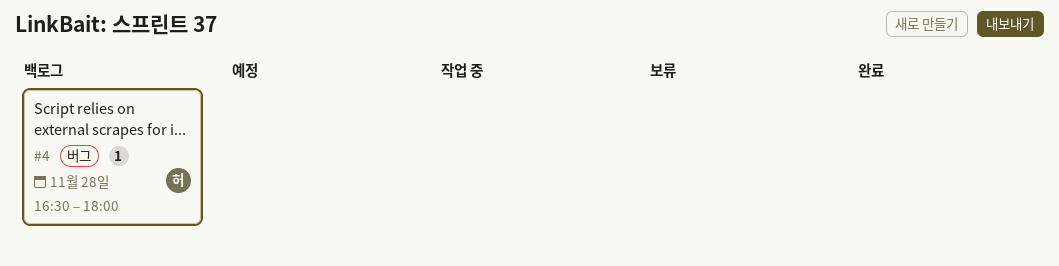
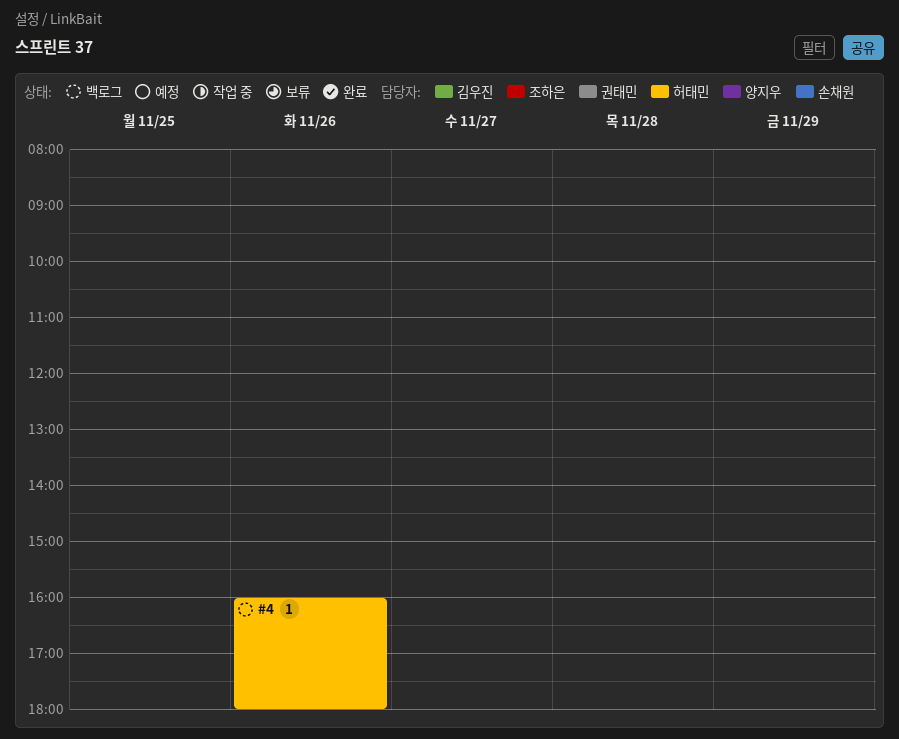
#4, day: Nov 28 -> Nov 26
#4, begins: 16:30 -> 16:00

